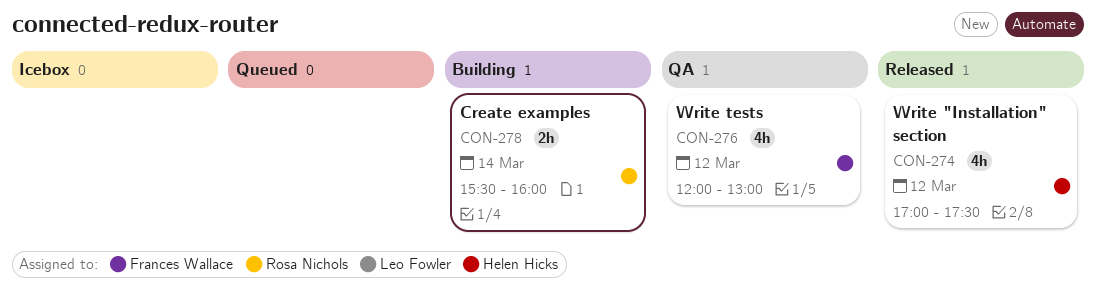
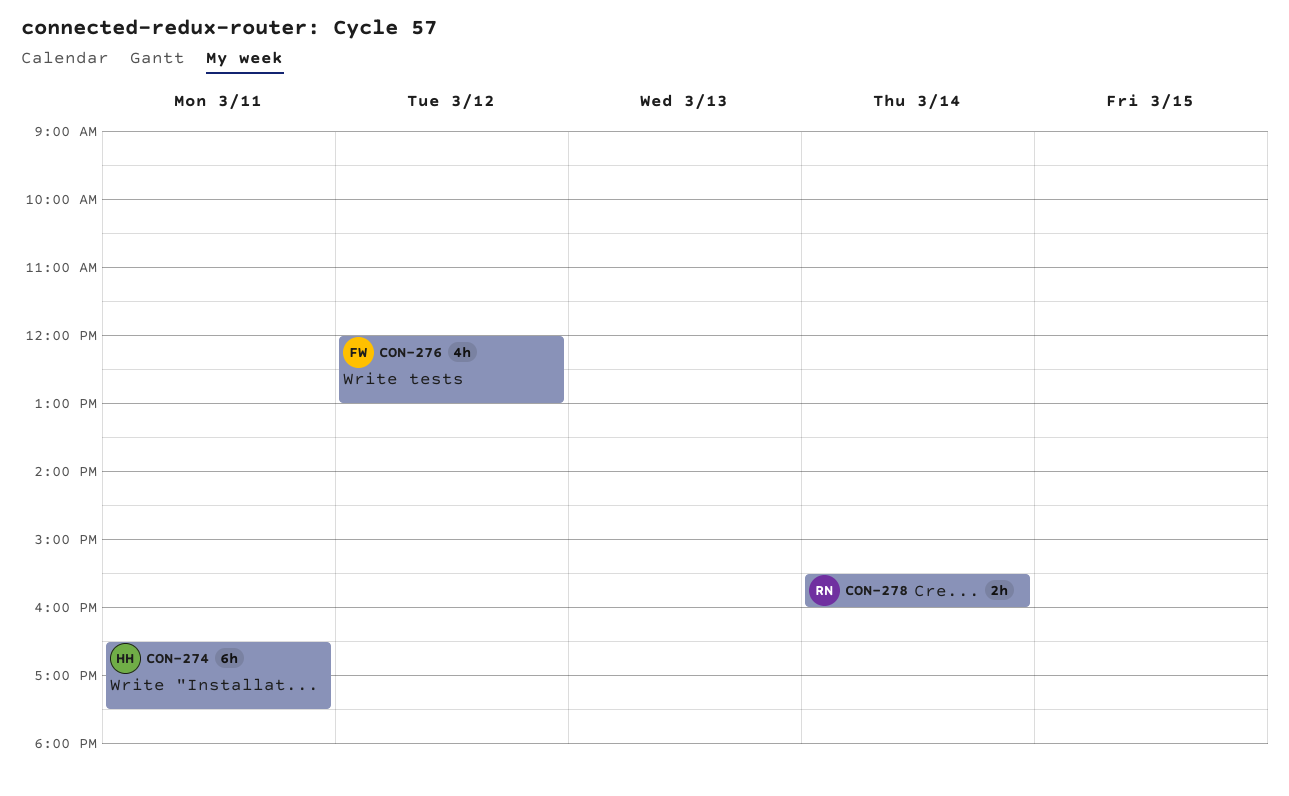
CON-274, estimate: 4h -> 6h
CON-274, day: Mar 12 -> Mar 11
CON-274, begins: 17:00 -> 16:30

